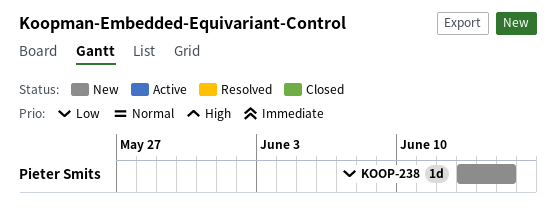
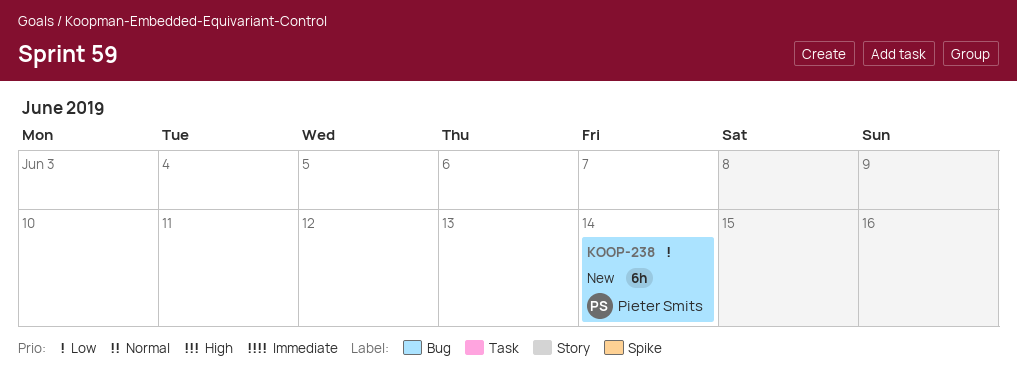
KOOP-238, estimate: 1d -> 6h
KOOP-238, due: Jun 15 -> Jun 14

